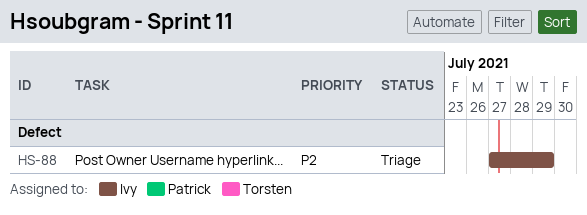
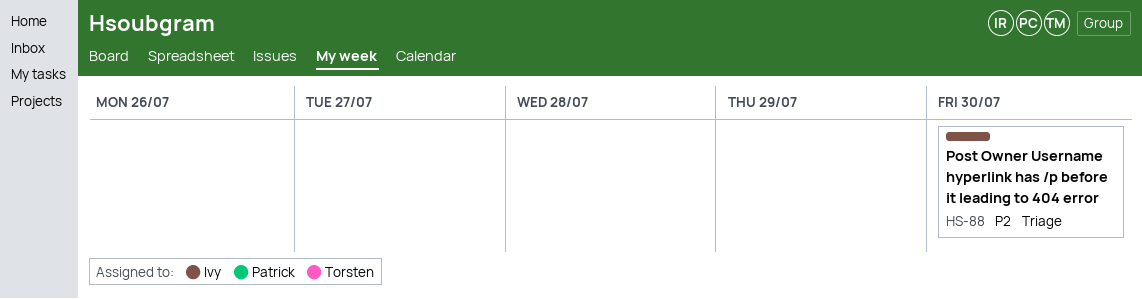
HS-88, due: Jul 29 -> Jul 30

